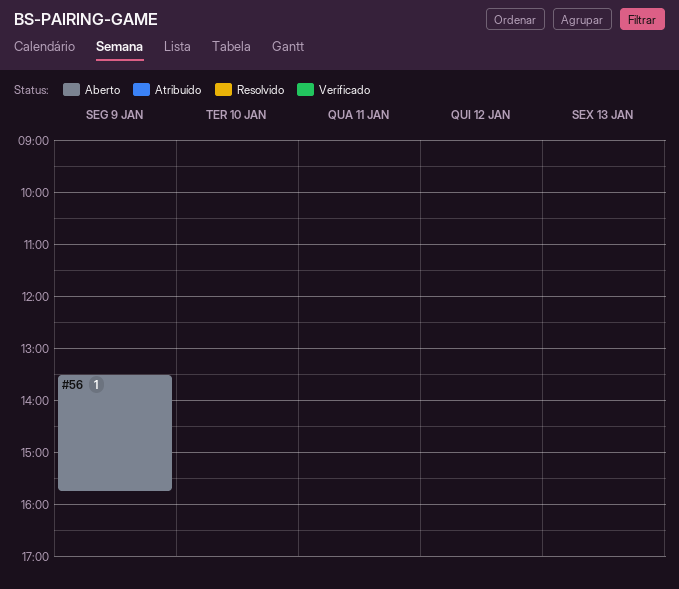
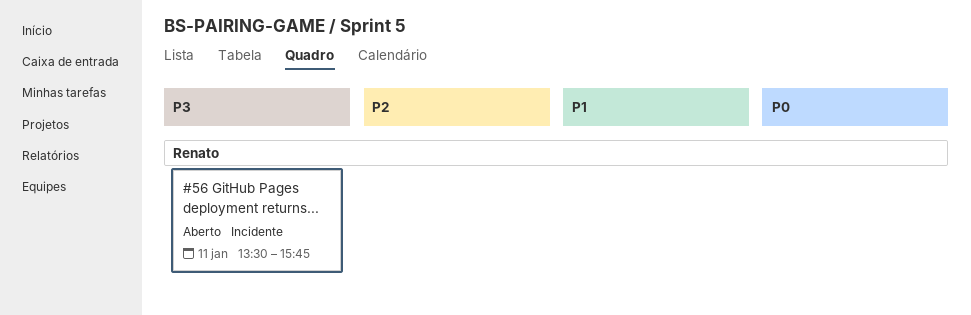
#56, day: Jan 9 -> Jan 11

